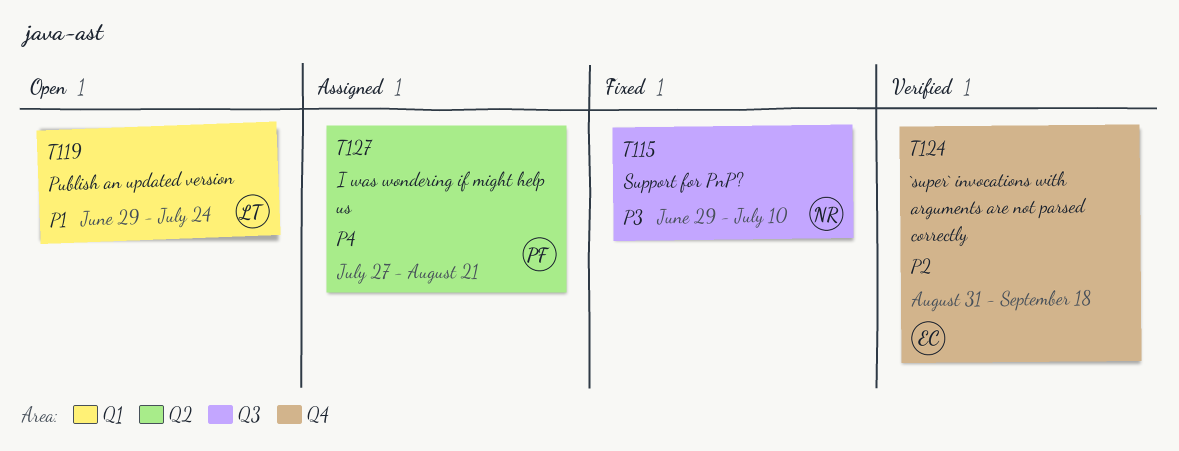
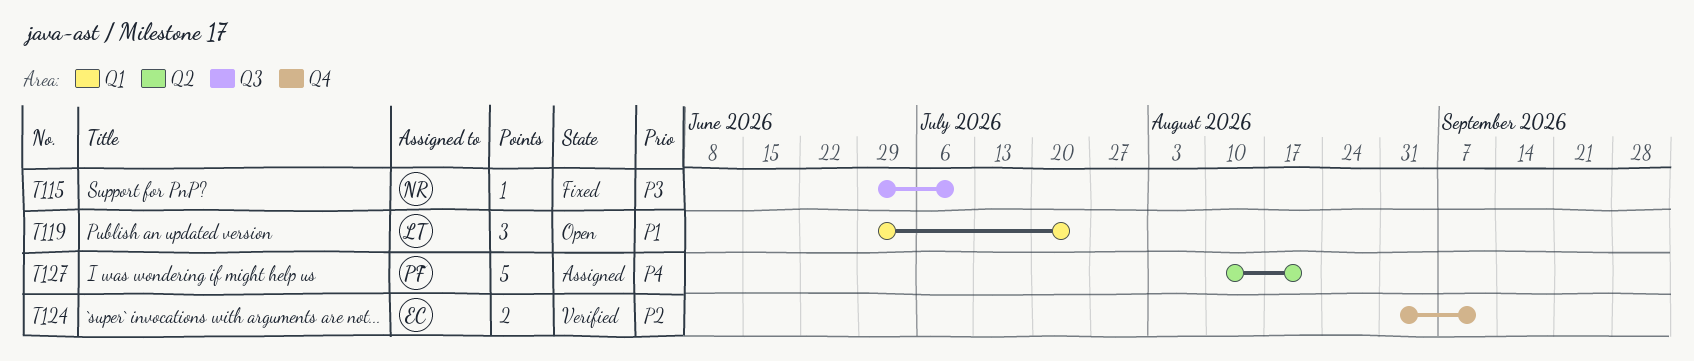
T124, due: Sep 18 -> Sep 11
T127, start: Jul 27 -> Aug 10

